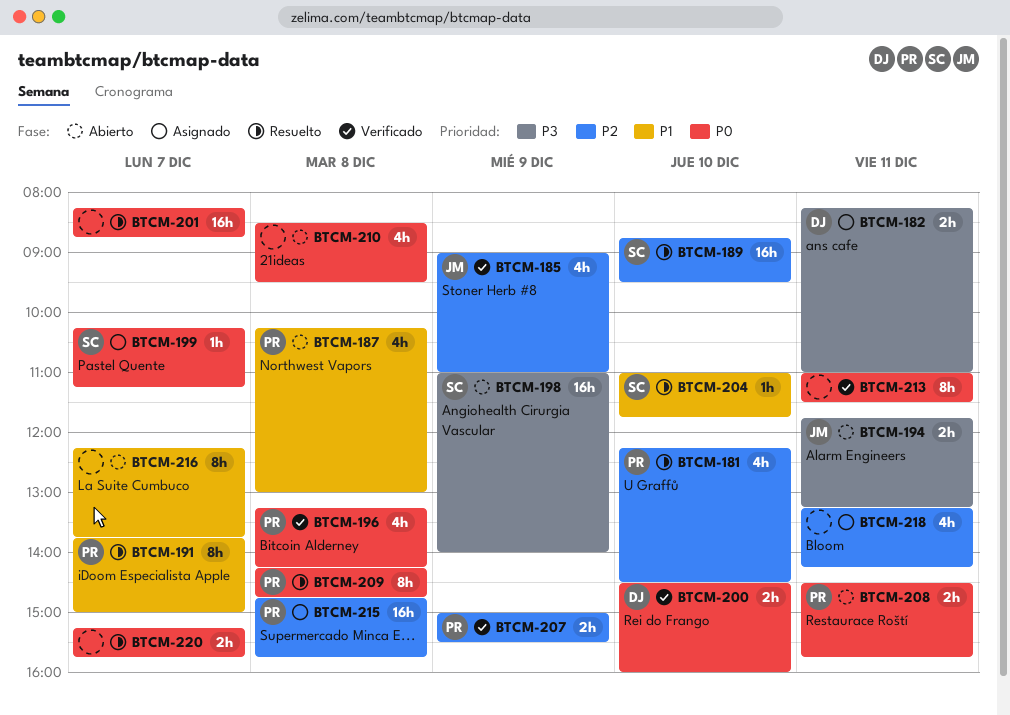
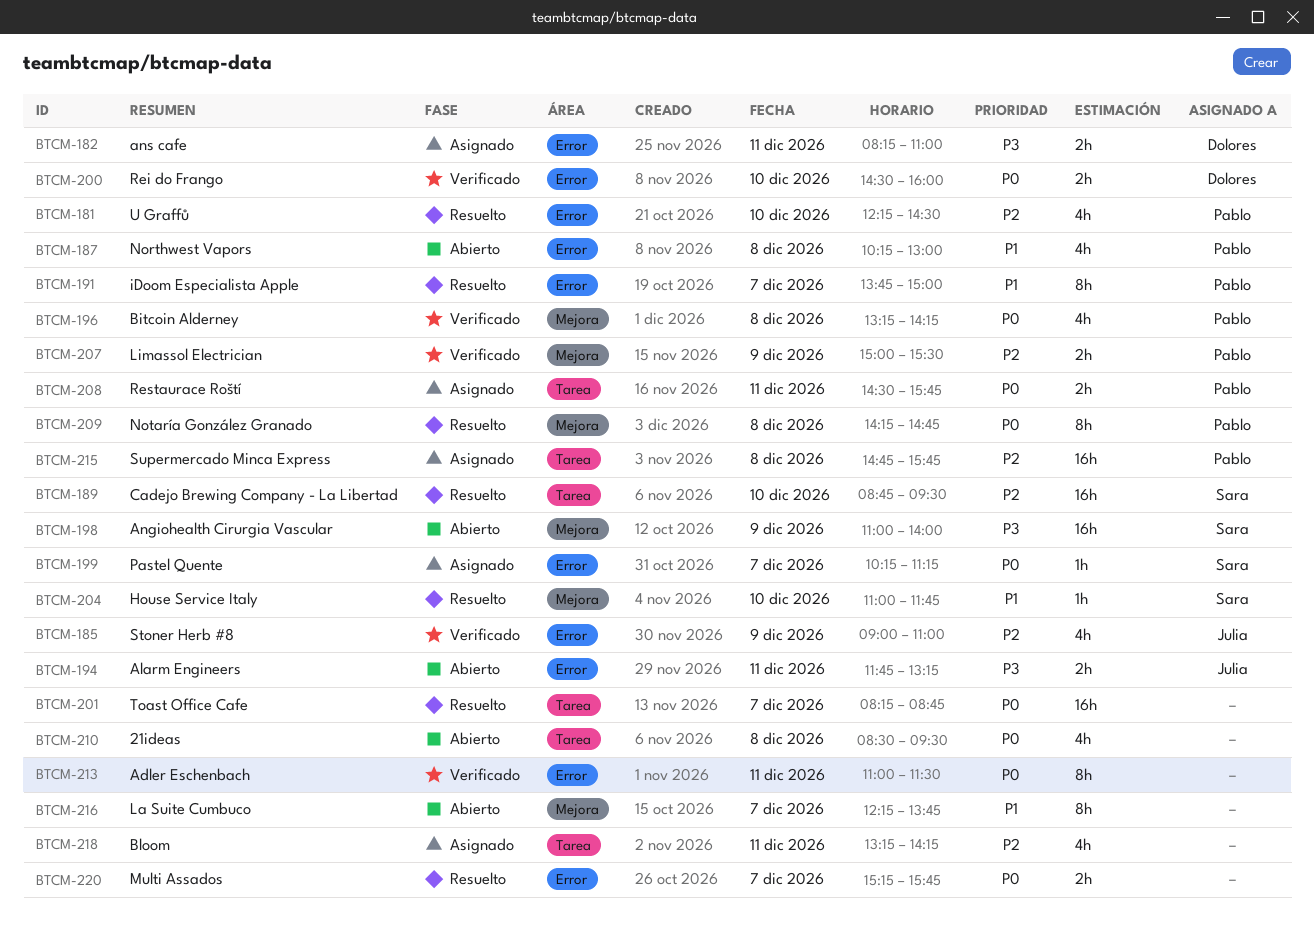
BTCM-208, status: Abierto -> Asignado

